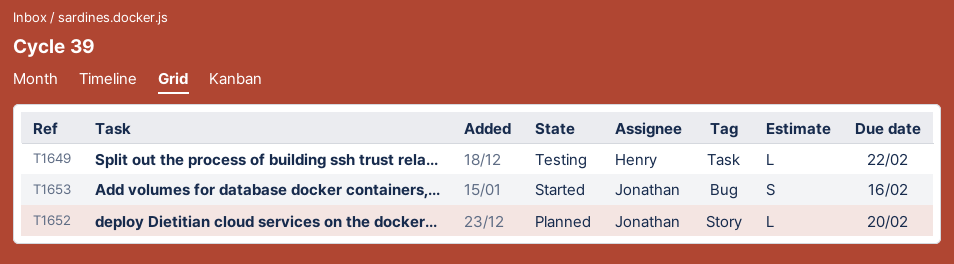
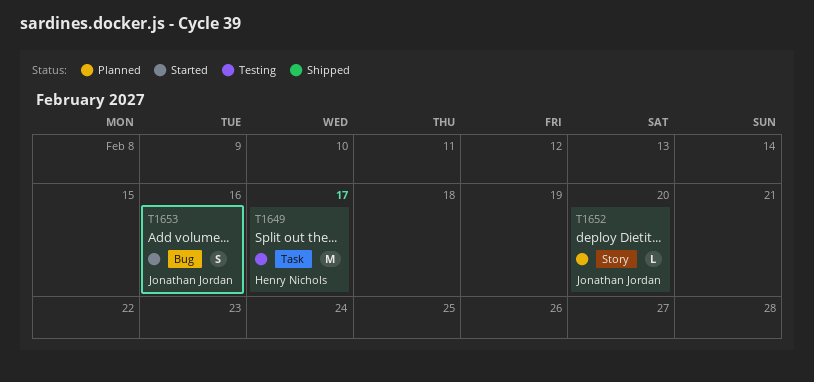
T1649, estimate: L -> M
T1649, due: Feb 22 -> Feb 17

